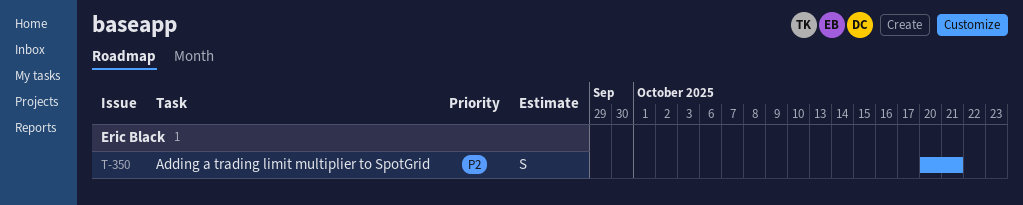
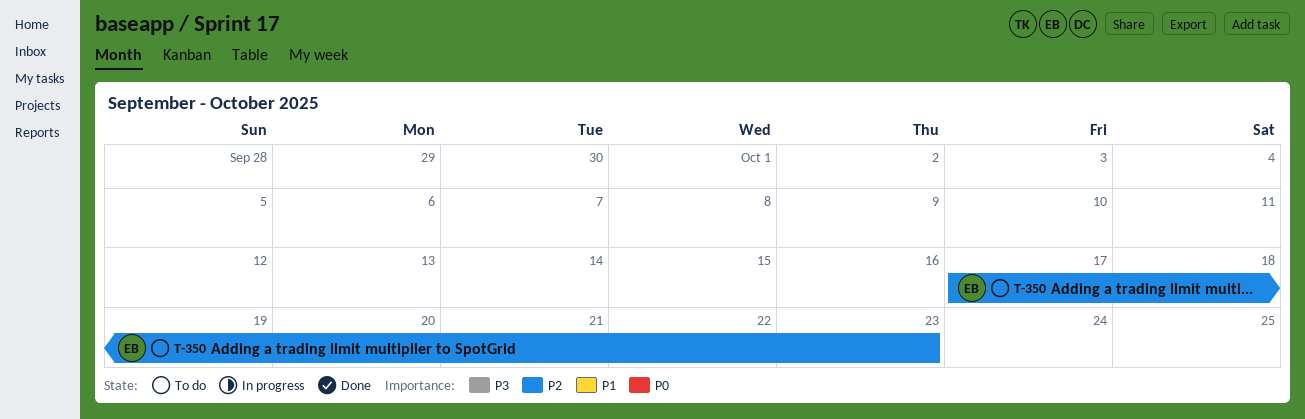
T-350, start: Oct 20 -> Oct 17
T-350, due: Oct 21 -> Oct 23

